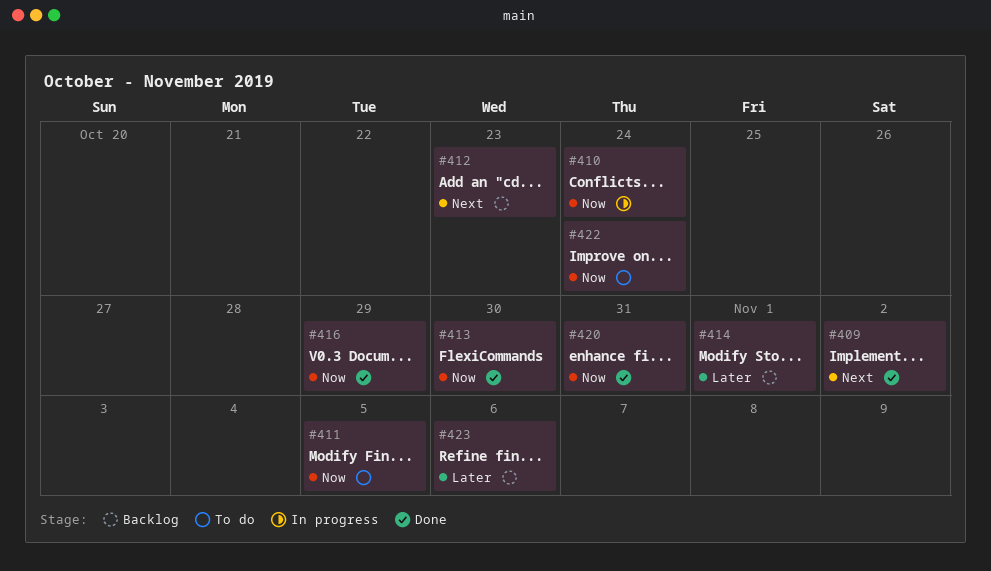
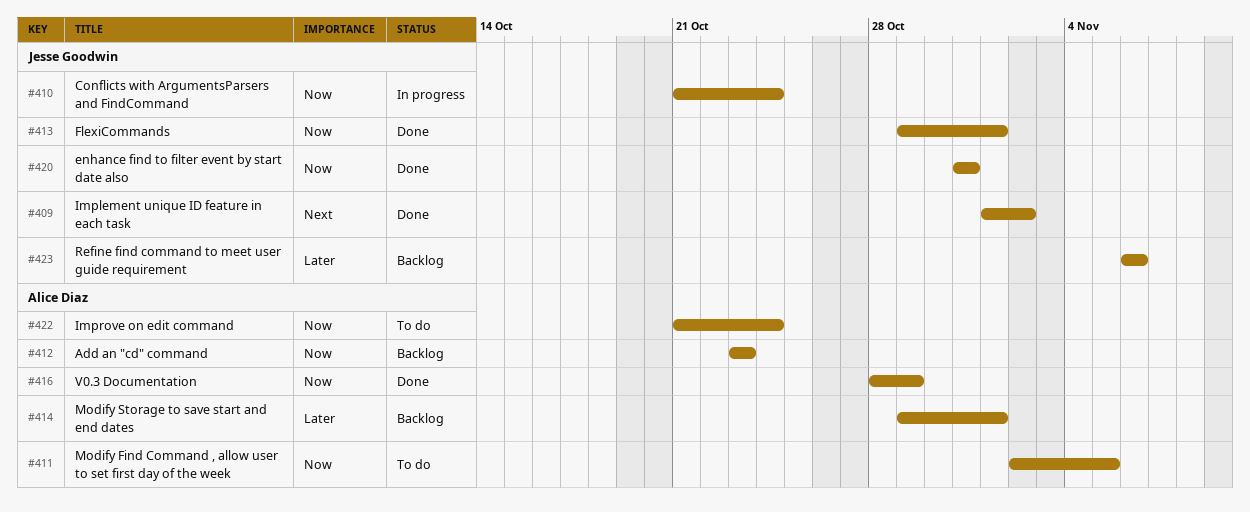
#412, priority: Next -> Now
#413, due: Oct 30 -> Nov 1

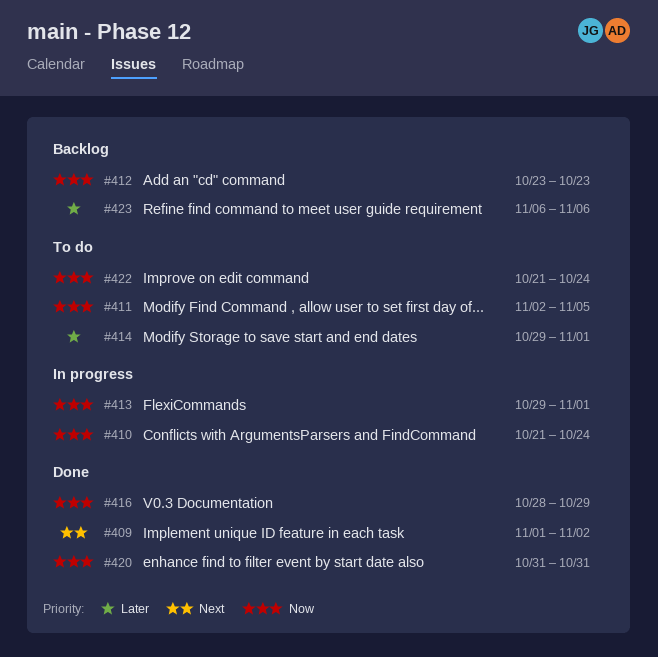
#413, status: Done -> In progress
#414, status: Backlog -> To do

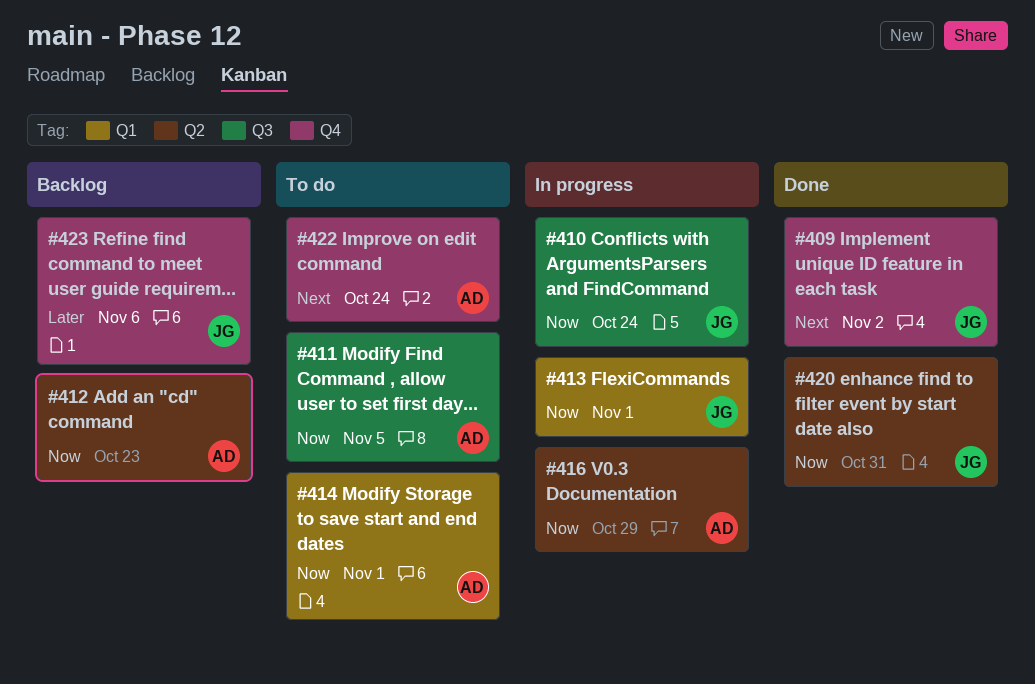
#414, priority: Later -> Now
#416, status: Done -> In progress
#422, priority: Now -> Next

